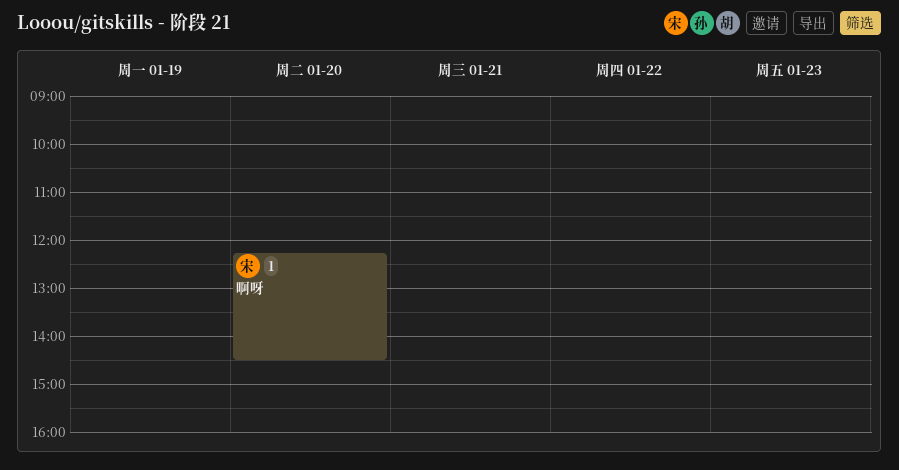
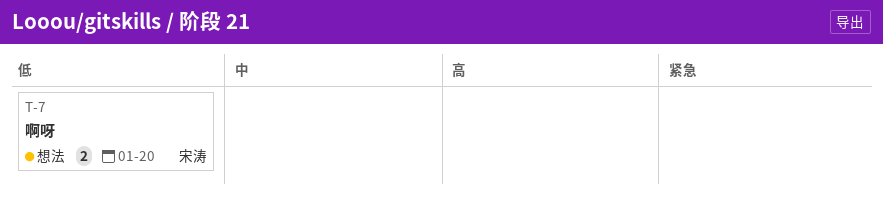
啊呀, estimate: 1 -> 2

